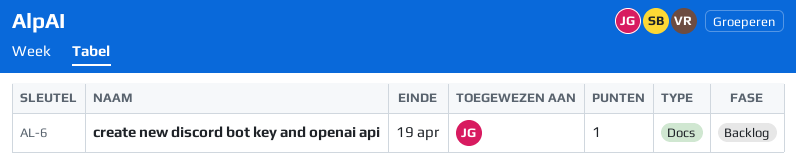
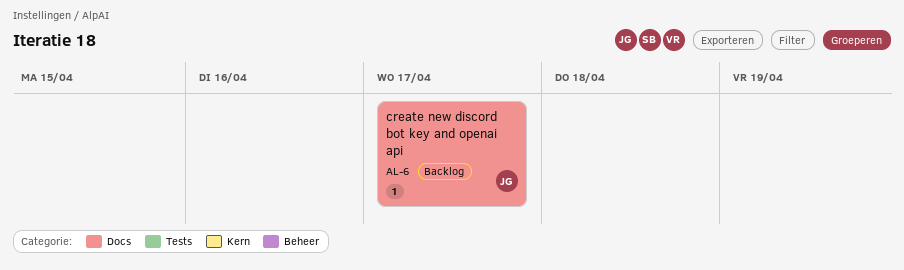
AL-6, due: Apr 19 -> Apr 17

